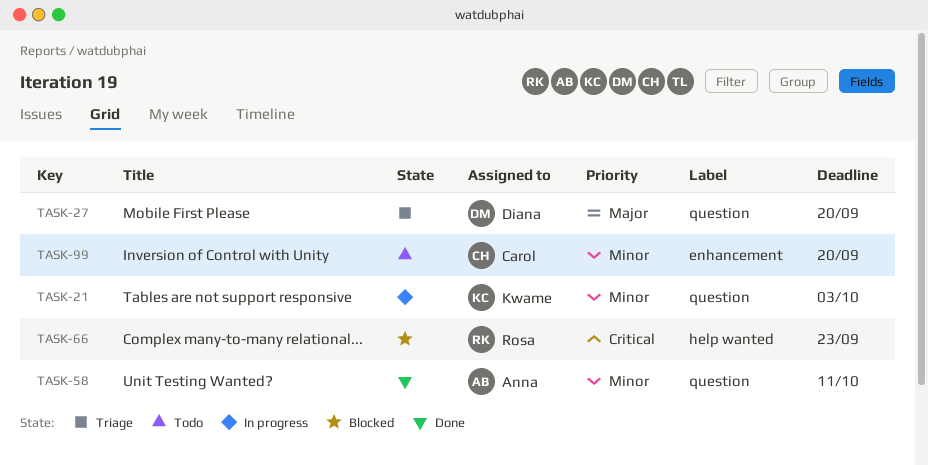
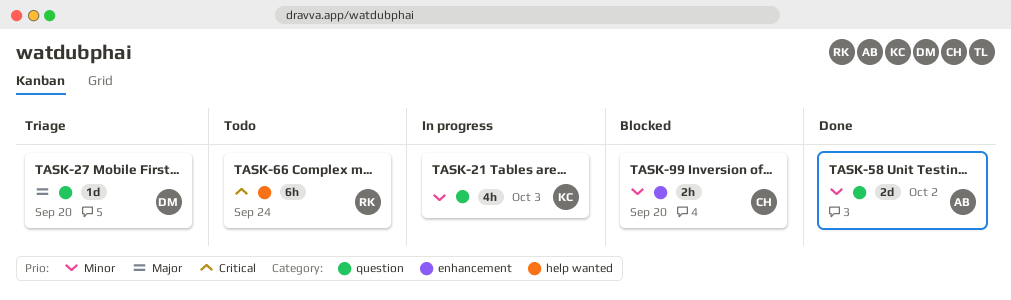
TASK-58, due: Oct 11 -> Oct 2
TASK-66, status: Blocked -> Todo
TASK-66, due: Sep 23 -> Sep 24
TASK-99, status: Todo -> Blocked

